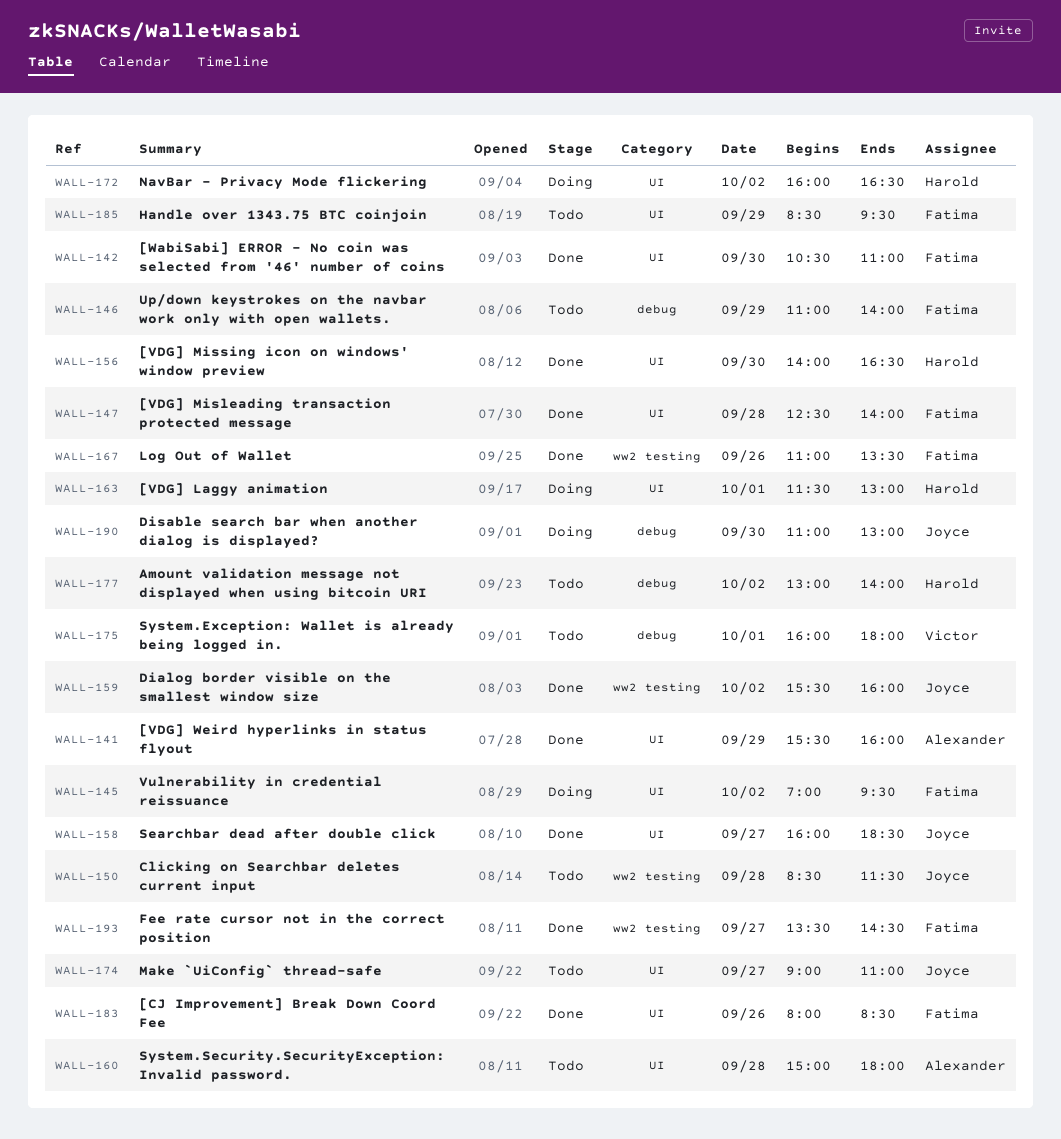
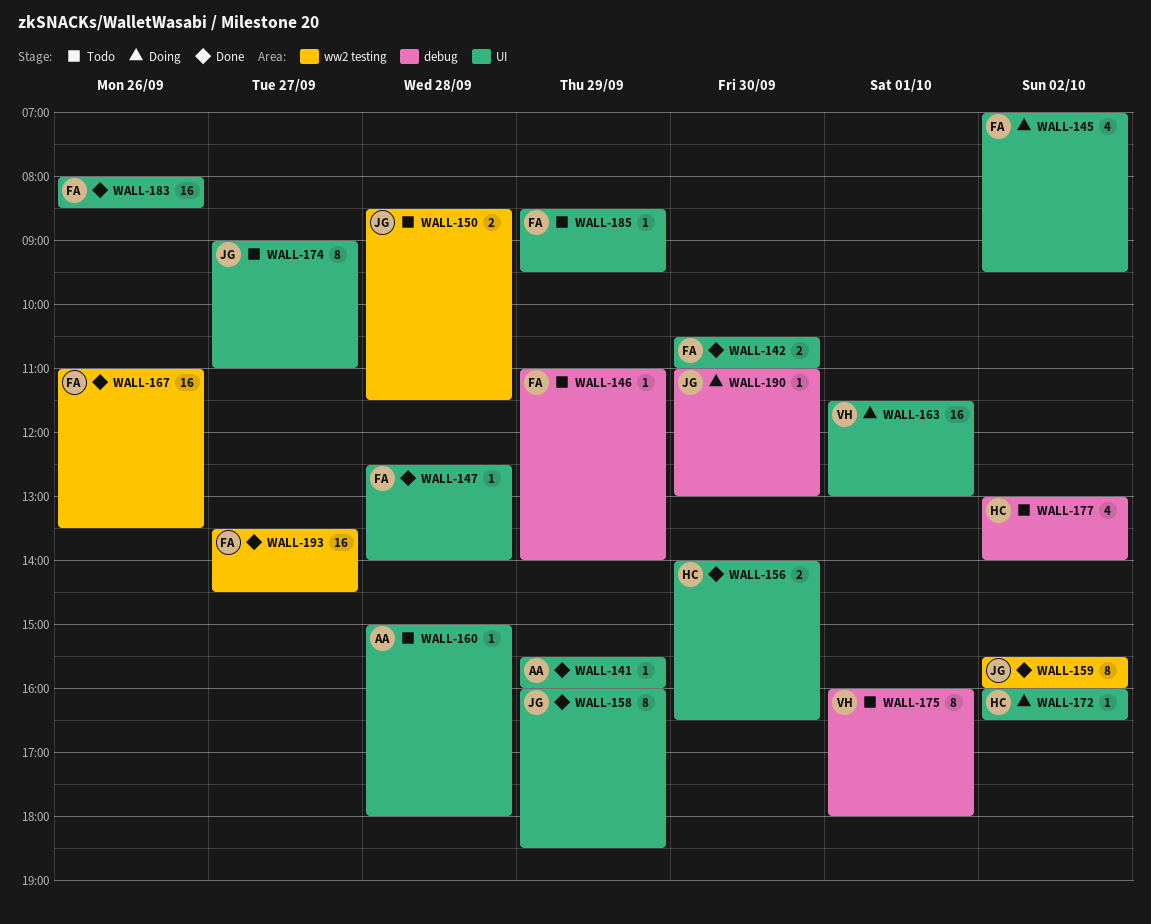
WALL-158, day: Sep 27 -> Sep 29
WALL-163, owner: Harold -> Victor

